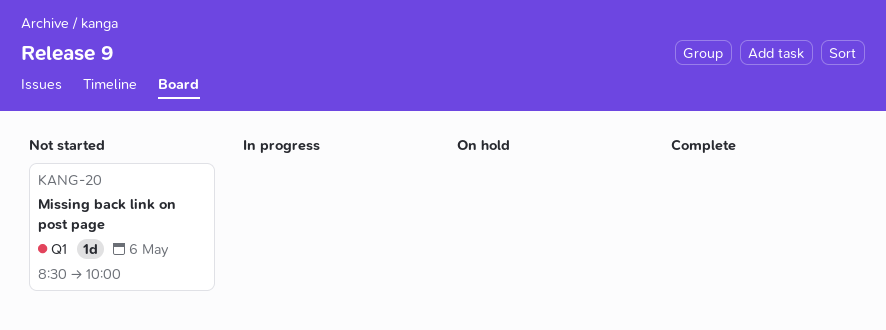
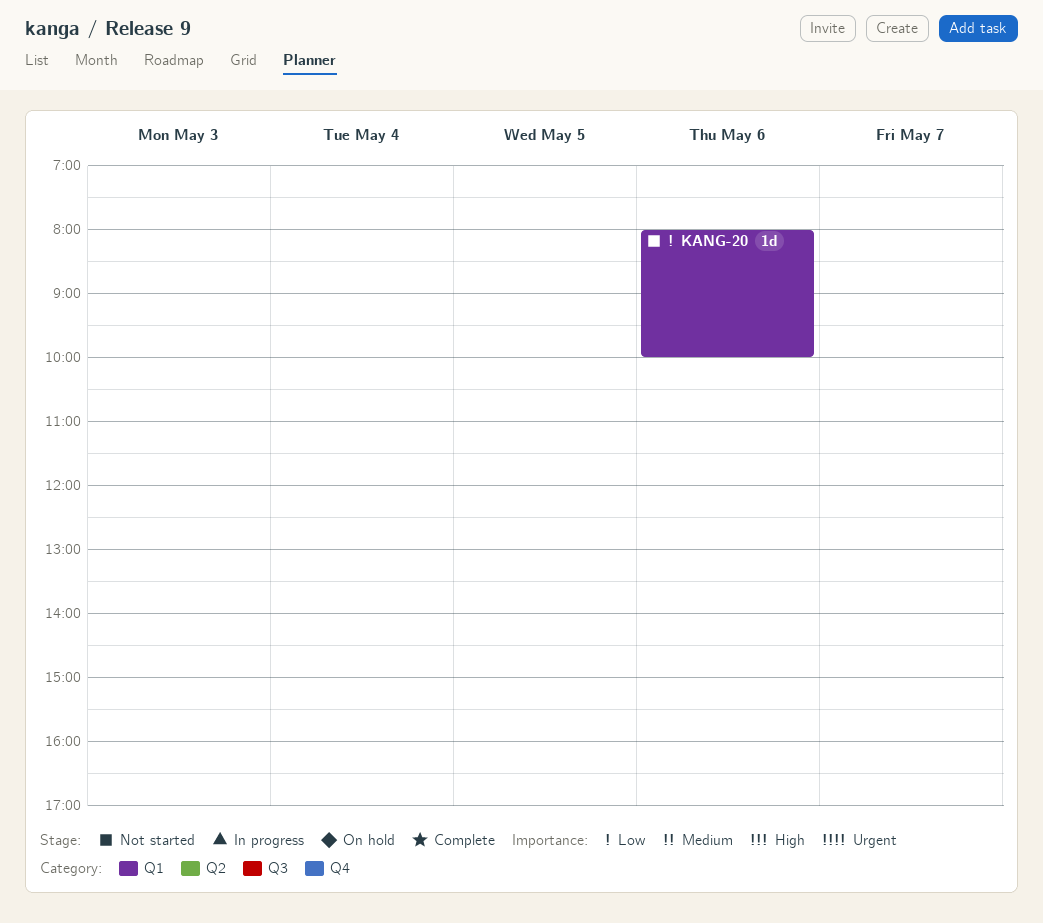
KANG-20, begins: 08:30 -> 08:00

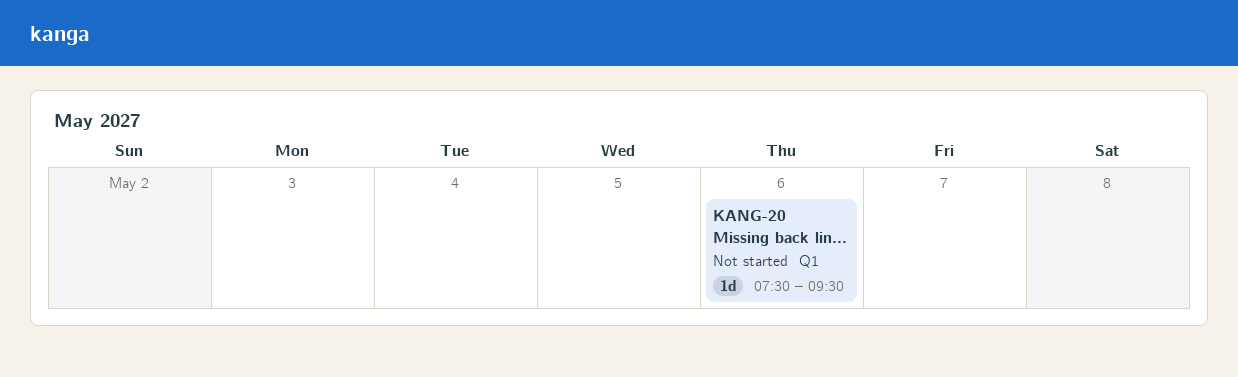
KANG-20, begins: 08:00 -> 07:30
KANG-20, ends: 10:00 -> 09:30

